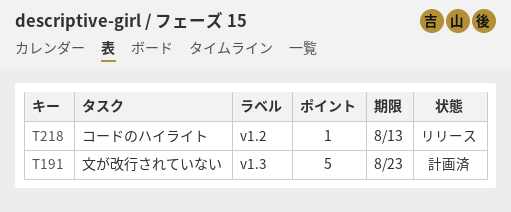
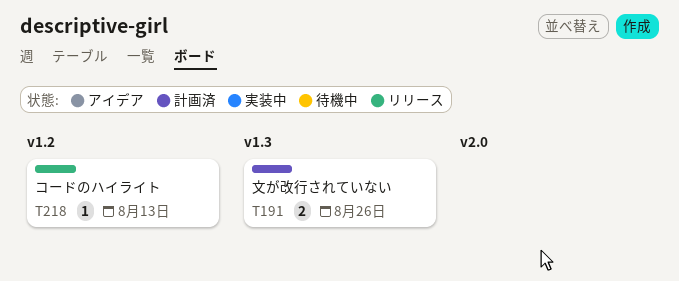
T191, estimate: 5 -> 2
T191, due: Aug 23 -> Aug 26

